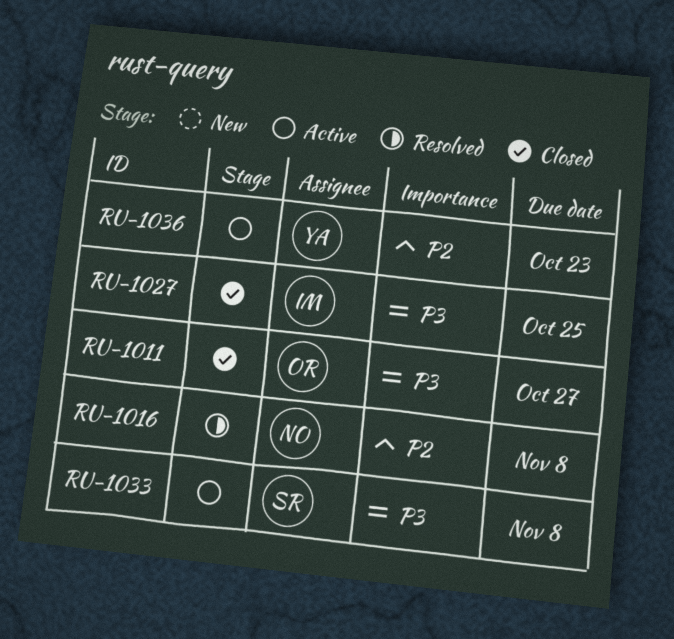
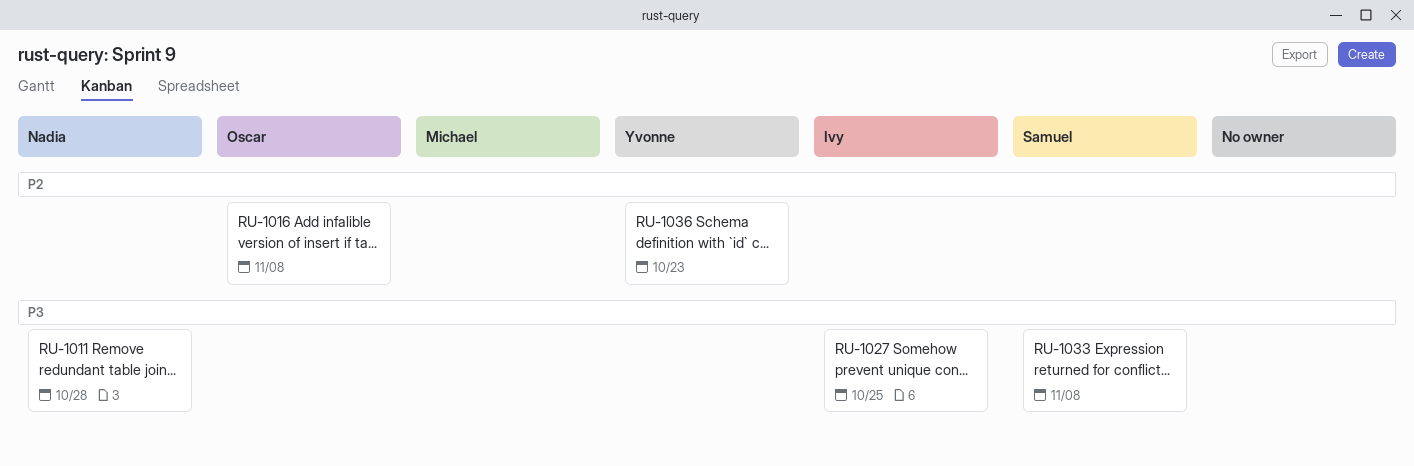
RU-1011, owner: Oscar -> Nadia
RU-1011, due: Oct 27 -> Oct 28
RU-1016, owner: Nadia -> Oscar

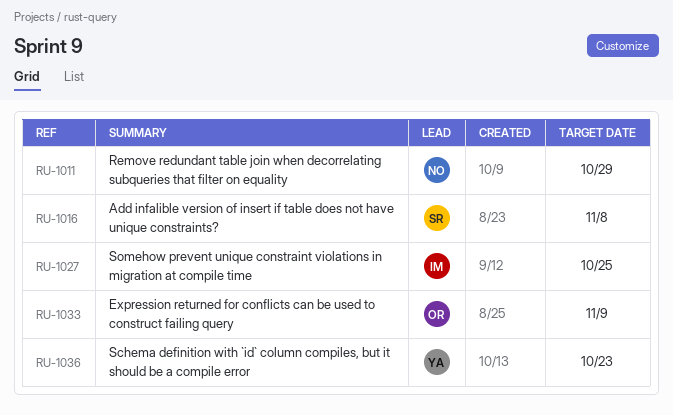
RU-1011, due: Oct 28 -> Oct 29
RU-1016, owner: Oscar -> Samuel
RU-1033, owner: Samuel -> Oscar
RU-1033, due: Nov 8 -> Nov 9

